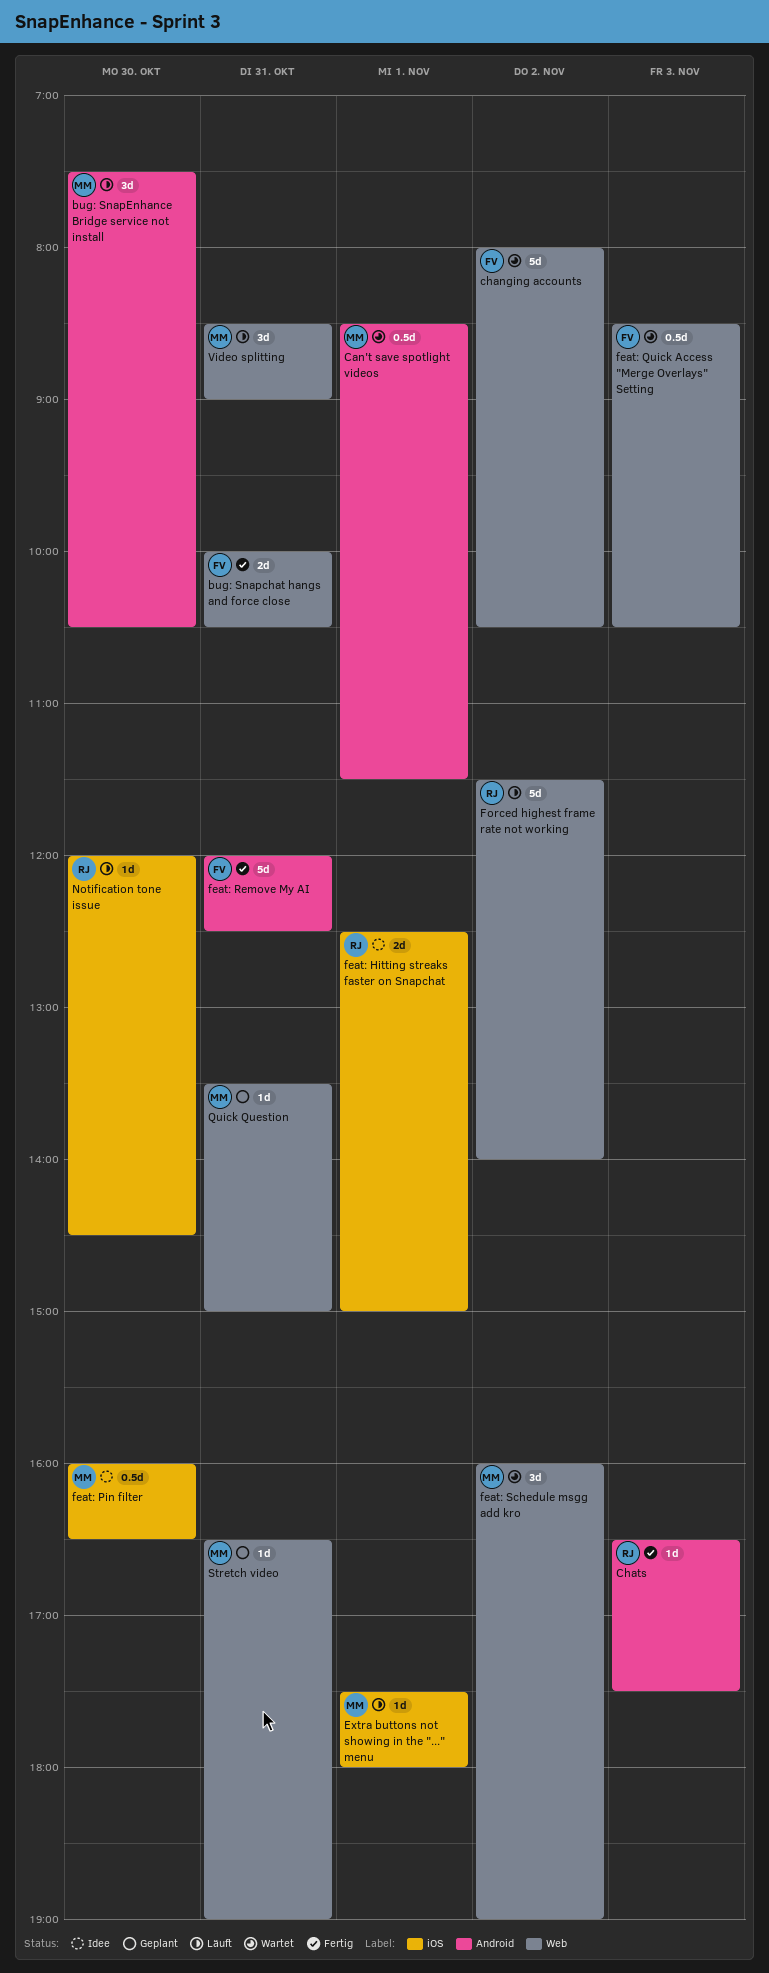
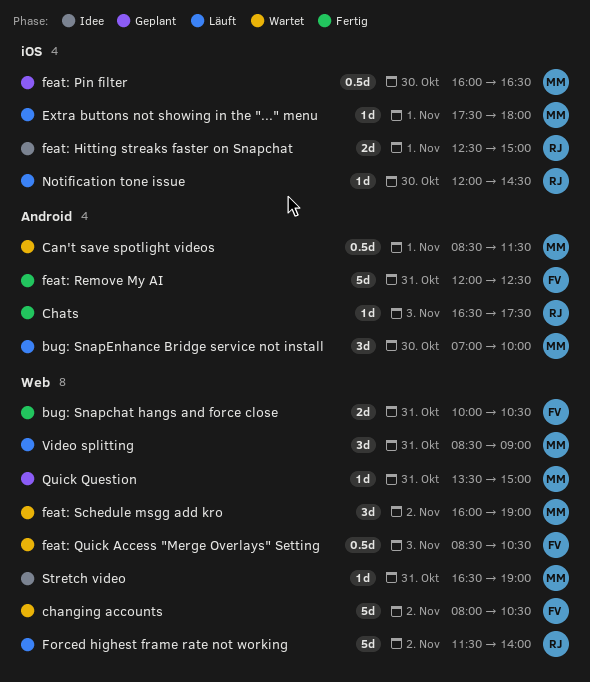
bug: SnapEnhance Bridge service not install, begins: 07:30 -> 07:00
bug: SnapEnhance Bridge service not install, ends: 10:30 -> 10:00
feat: Pin filter, status: Idee -> Geplant
Stretch video, status: Geplant -> Idee

